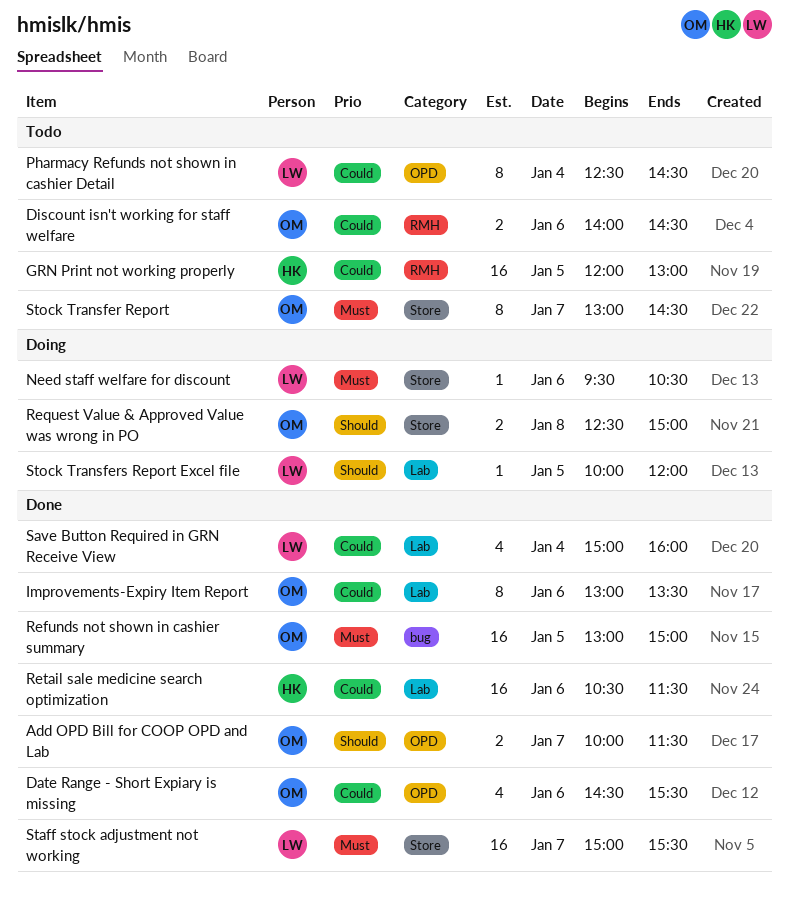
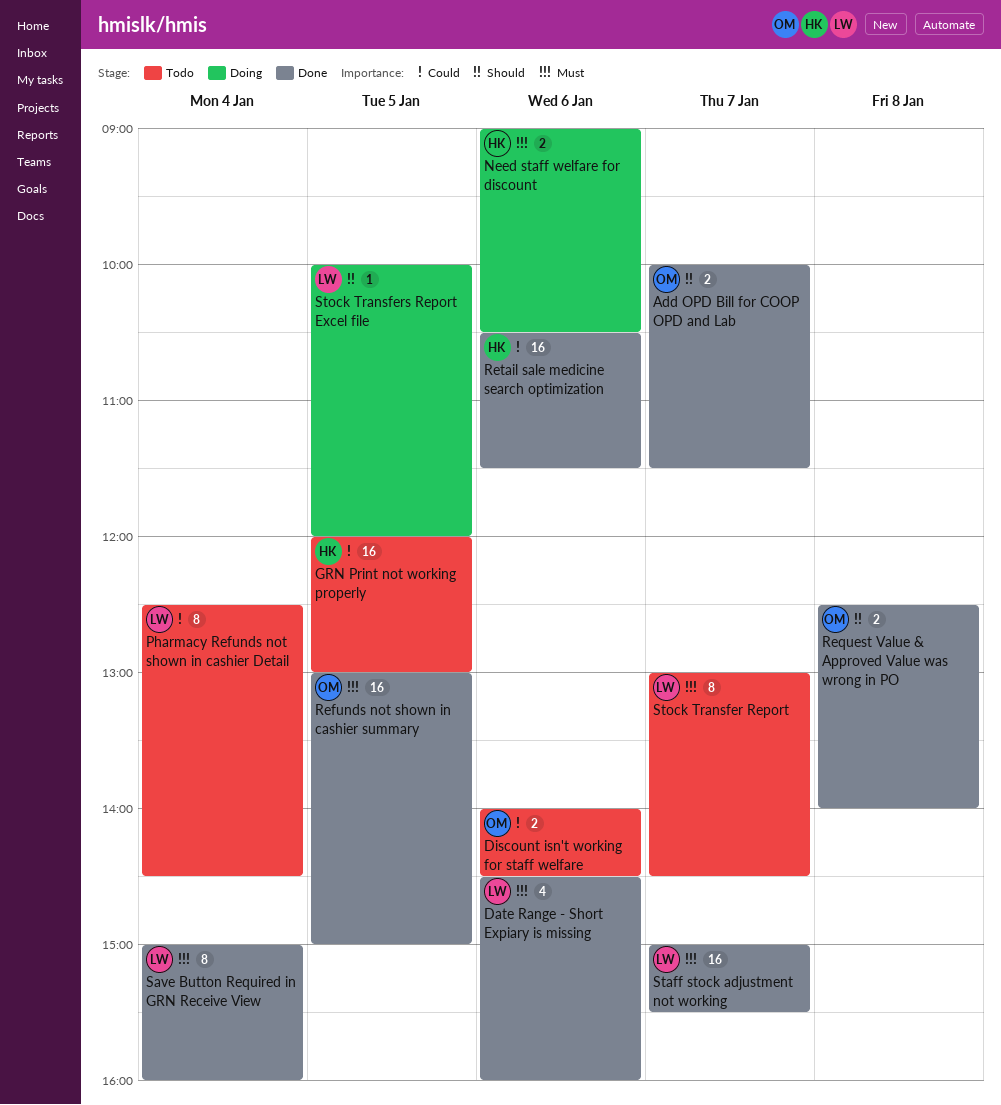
Date Range - Short Expiary is missing, owner: OM -> LW
Date Range - Short Expiary is missing, priority: Could -> Must
Date Range - Short Expiary is missing, ends: 15:30 -> 16:00
Improvements-Expiry Item Report: present -> none
Need staff welfare for discount, owner: LW -> HK
Need staff welfare for discount, estimate: 1 -> 2
Need staff welfare for discount, begins: 09:30 -> 09:00
Request Value & Approved Value was wrong in PO, status: Doing -> Done
Request Value & Approved Value was wrong in PO, ends: 15:00 -> 14:00
Save Button Required in GRN Receive View, priority: Could -> Must
Save Button Required in GRN Receive View, estimate: 4 -> 8
Stock Transfer Report, owner: OM -> LW

